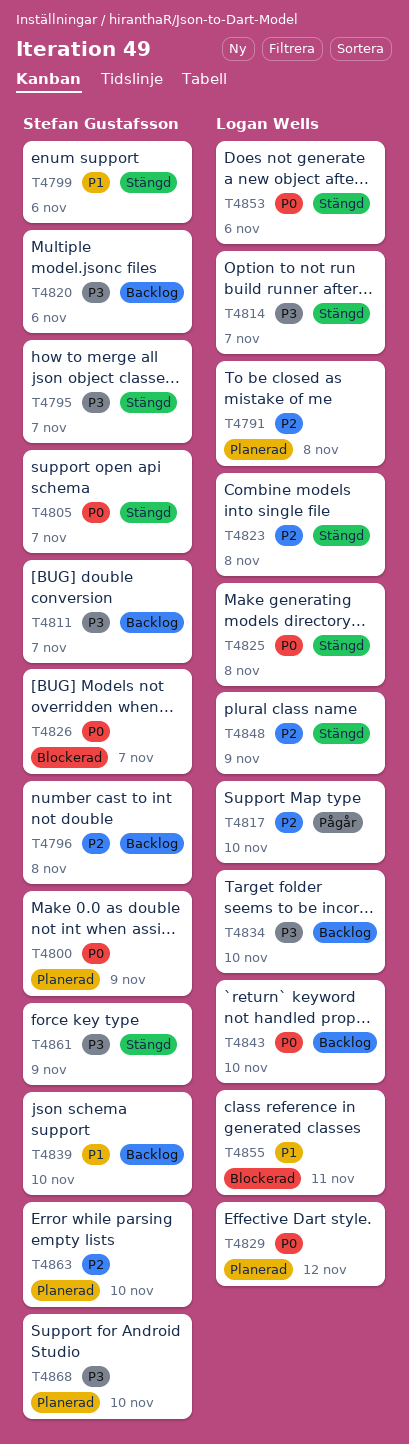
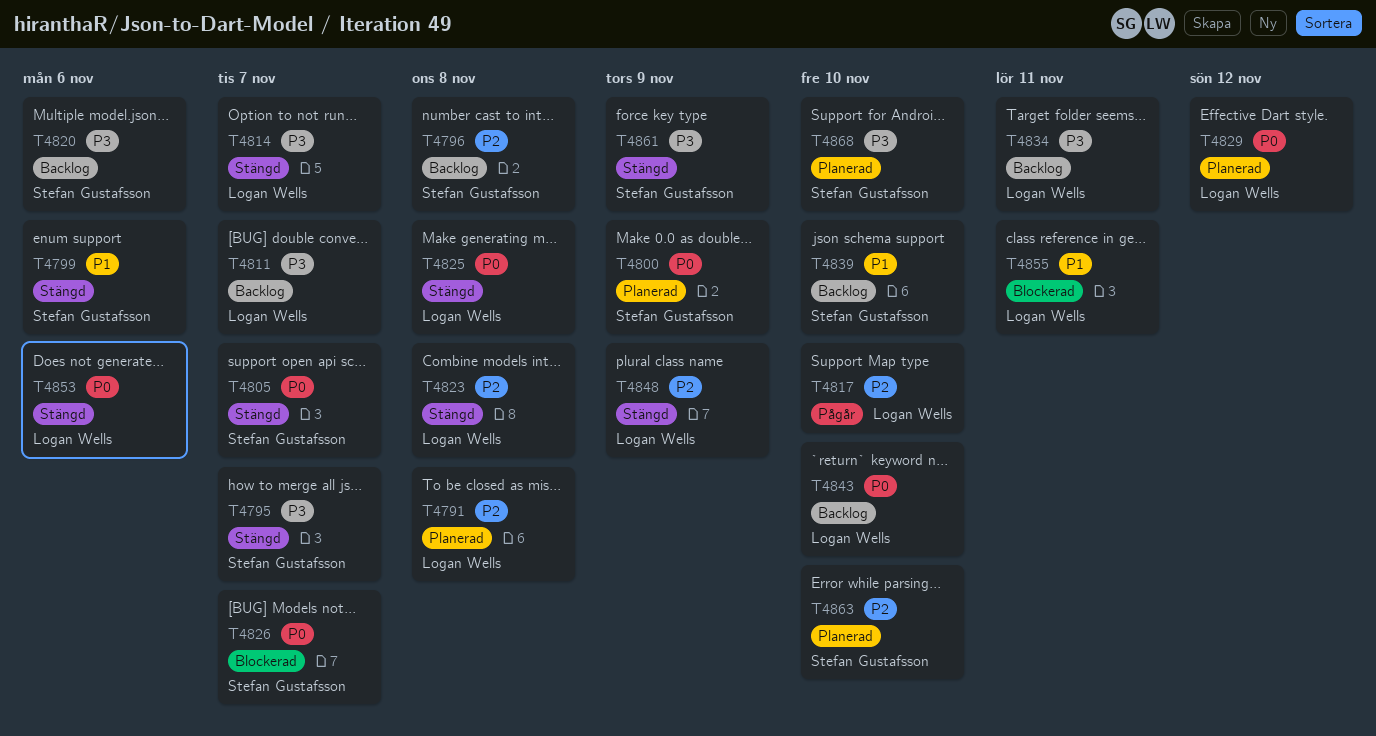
T4811, owner: Stefan Gustafsson -> Logan Wells
T4834, due: Nov 10 -> Nov 11

